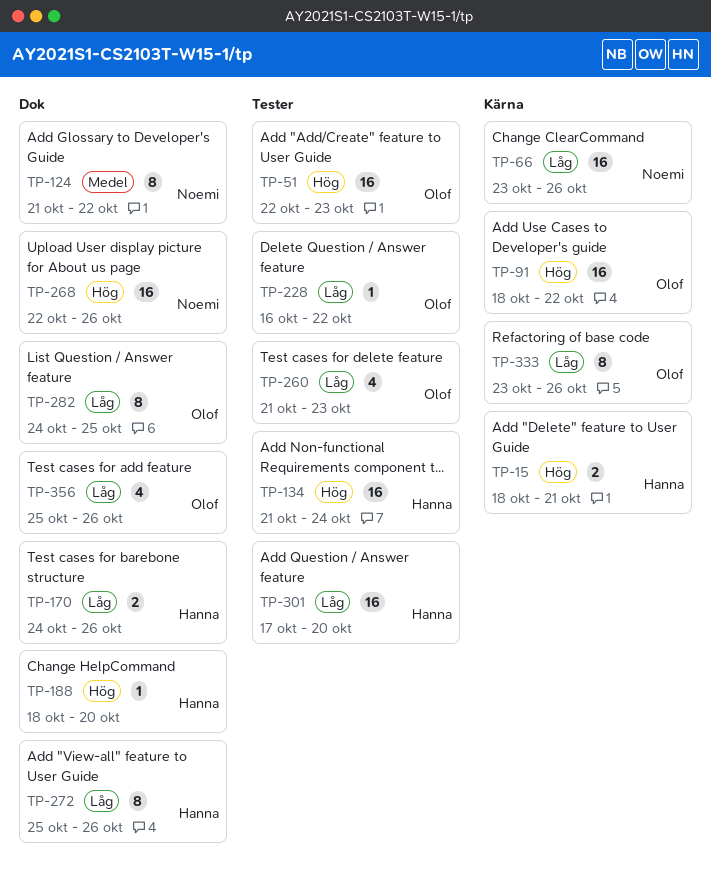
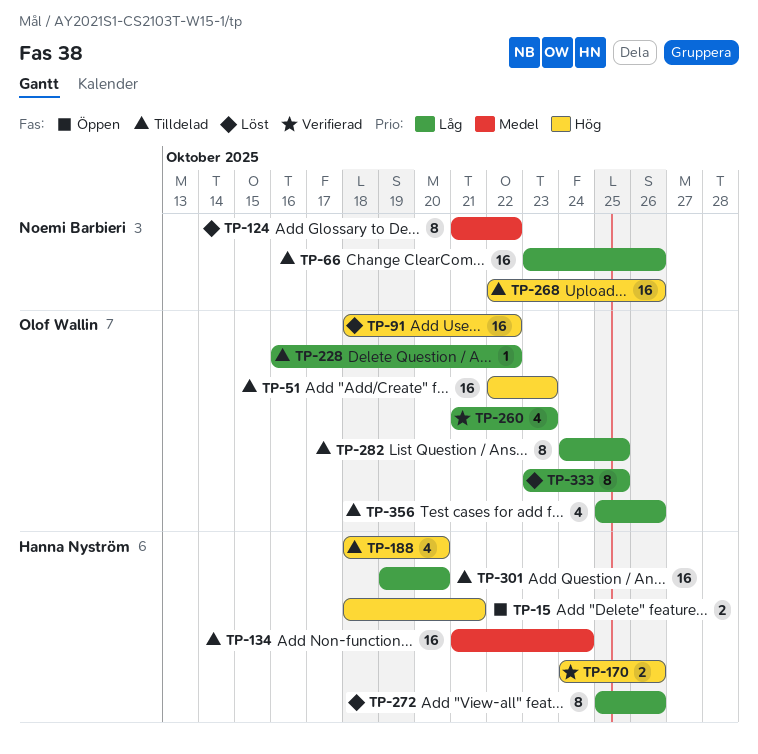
TP-134, priority: Hög -> Medel
TP-170, priority: Låg -> Hög
TP-188, estimate: 1 -> 4
TP-301, start: Oct 17 -> Oct 19
TP-333, due: Oct 26 -> Oct 25

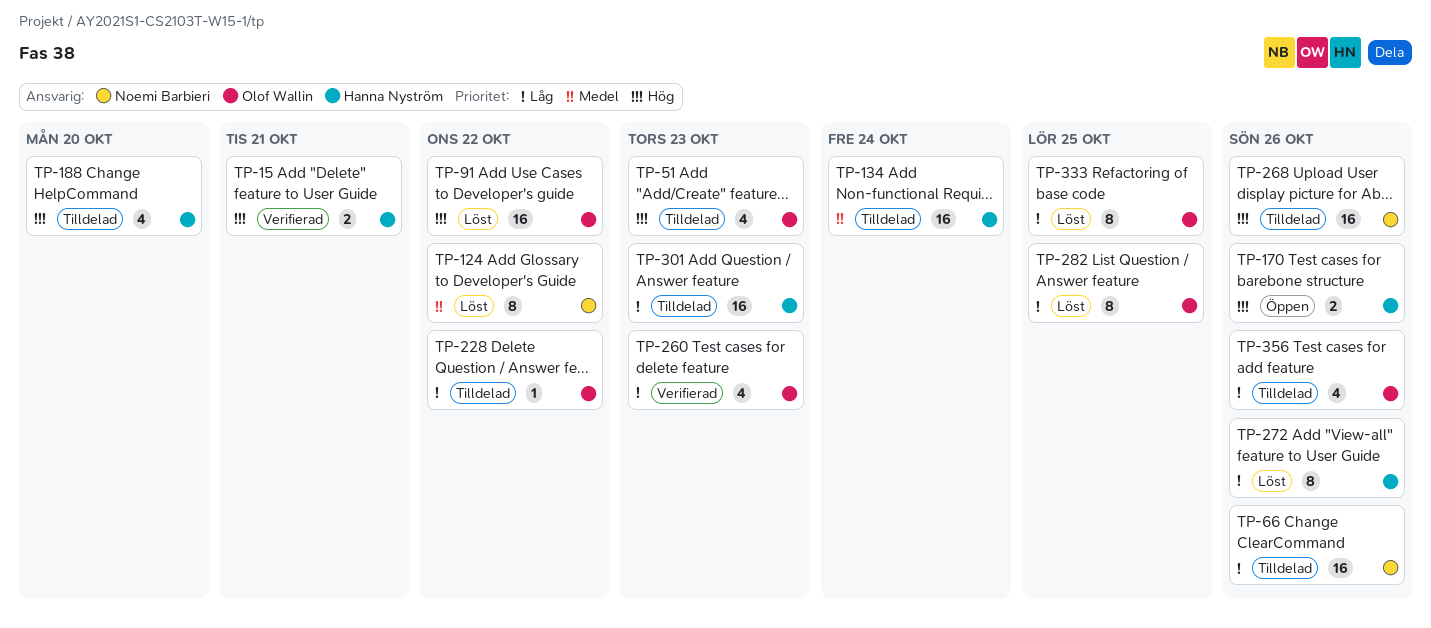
TP-15, status: Öppen -> Verifierad
TP-51, estimate: 16 -> 4
TP-170, status: Verifierad -> Öppen
TP-282, status: Tilldelad -> Löst
TP-301, due: Oct 20 -> Oct 23

